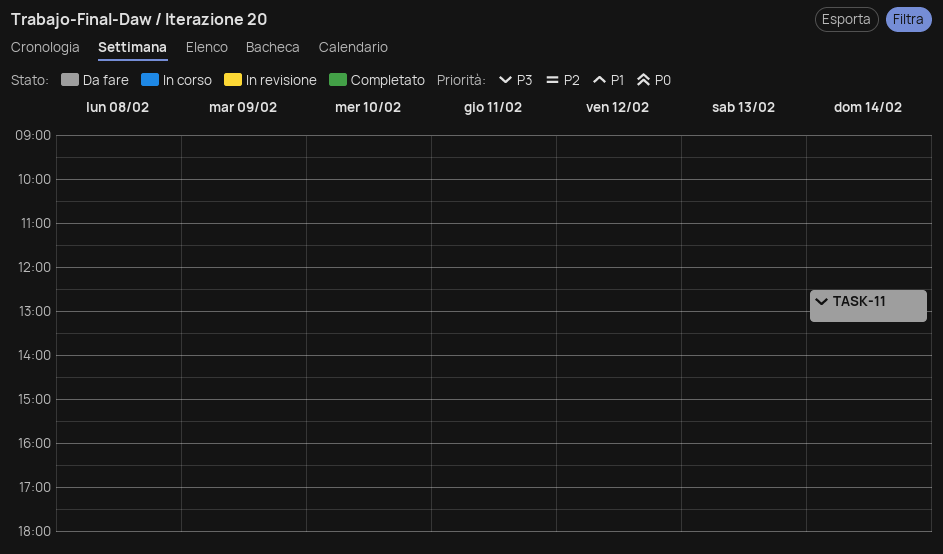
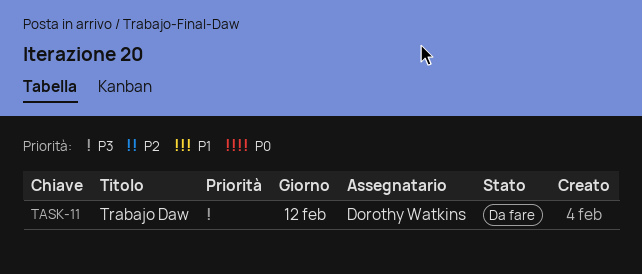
TASK-11, day: Feb 14 -> Feb 12

